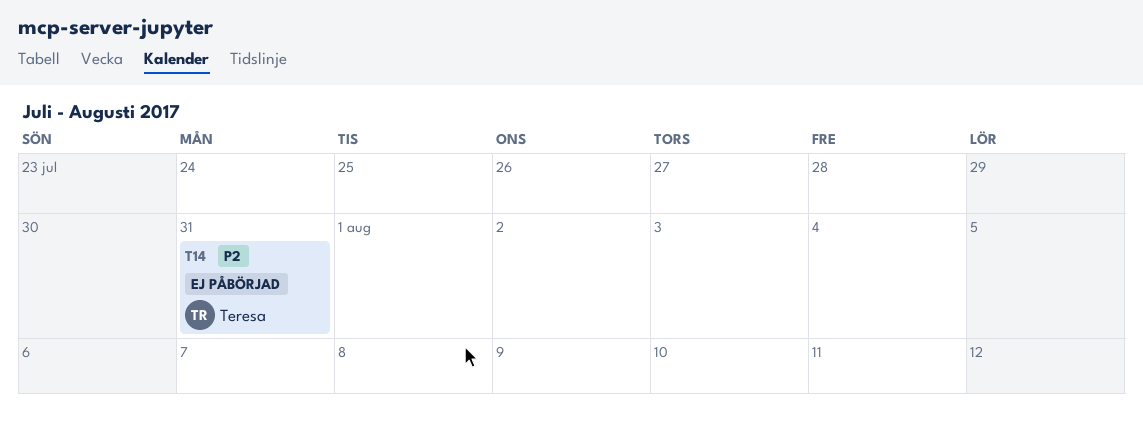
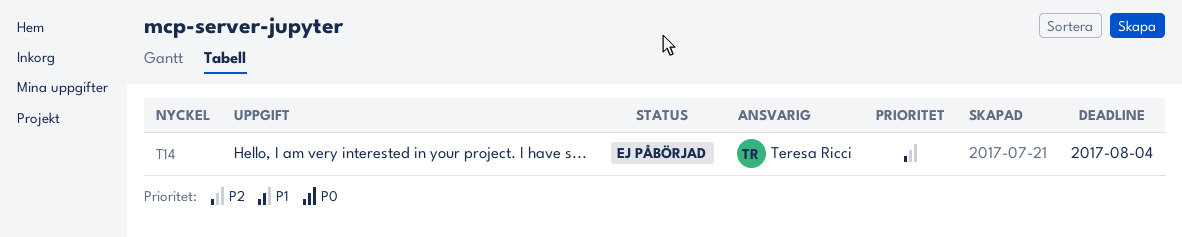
T14, due: Jul 31 -> Aug 4

